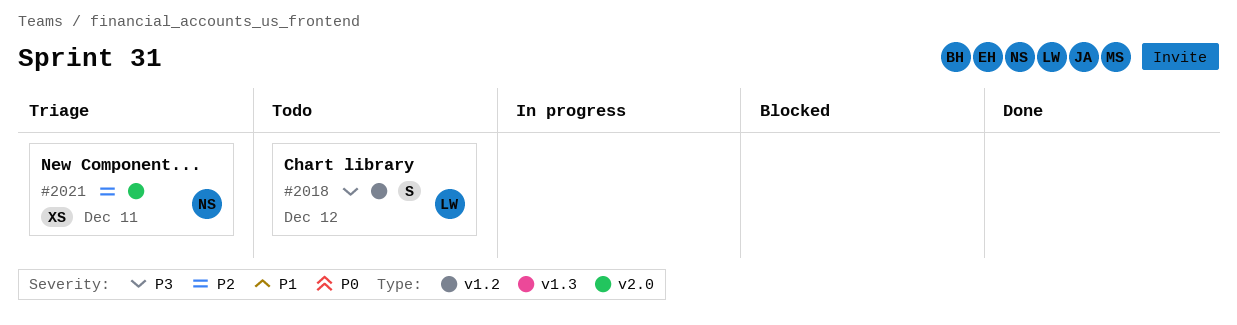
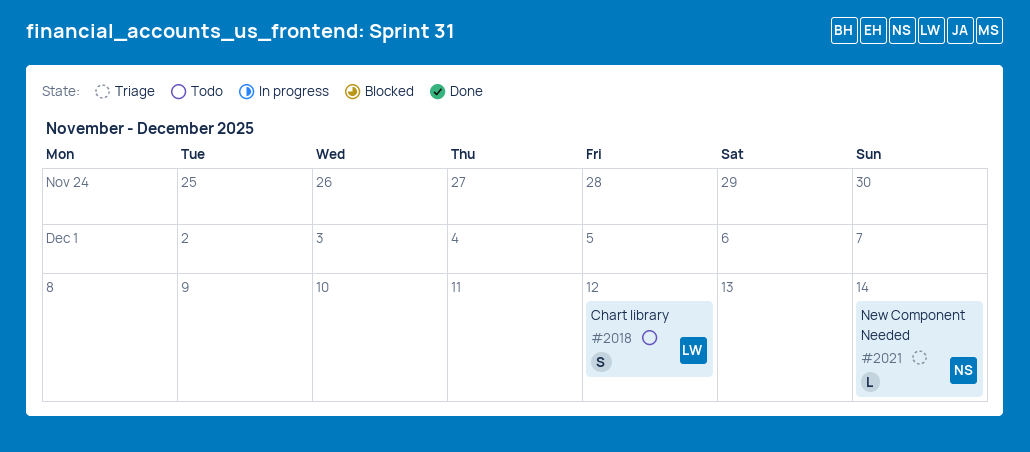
#2021, estimate: XS -> L
#2021, due: Dec 11 -> Dec 14

